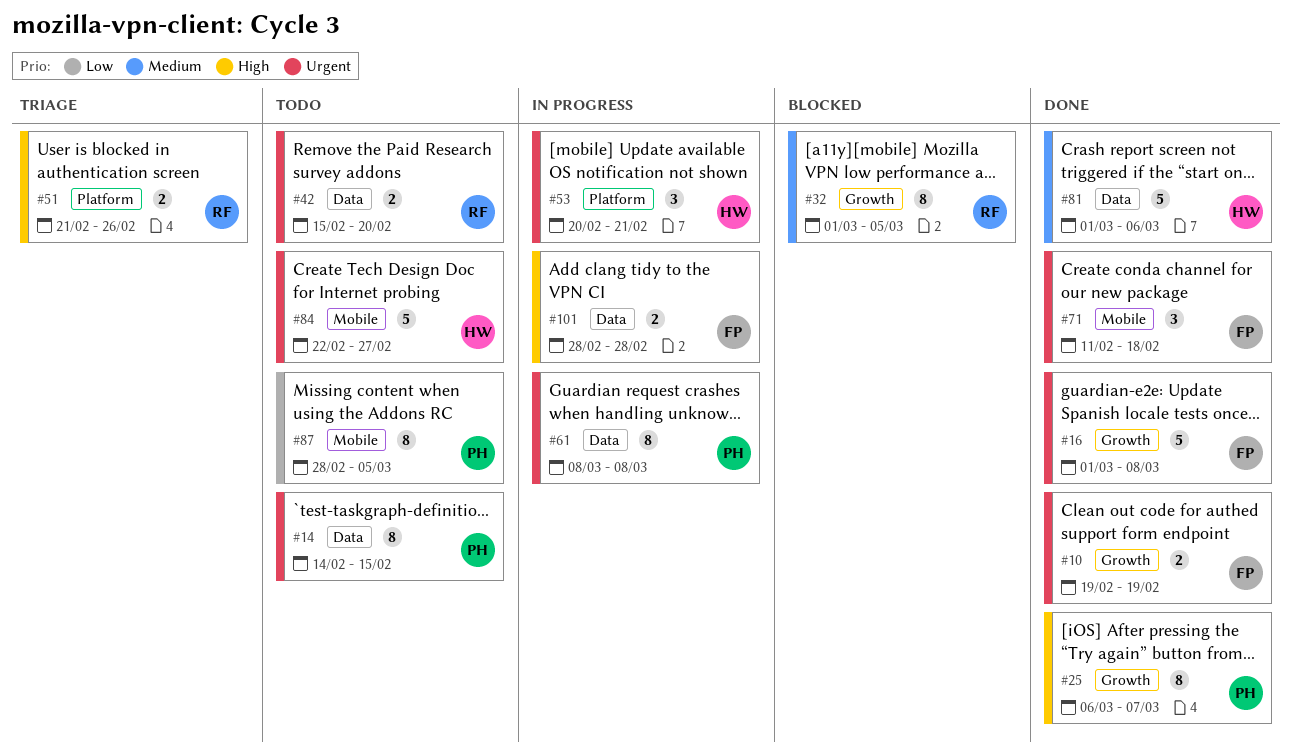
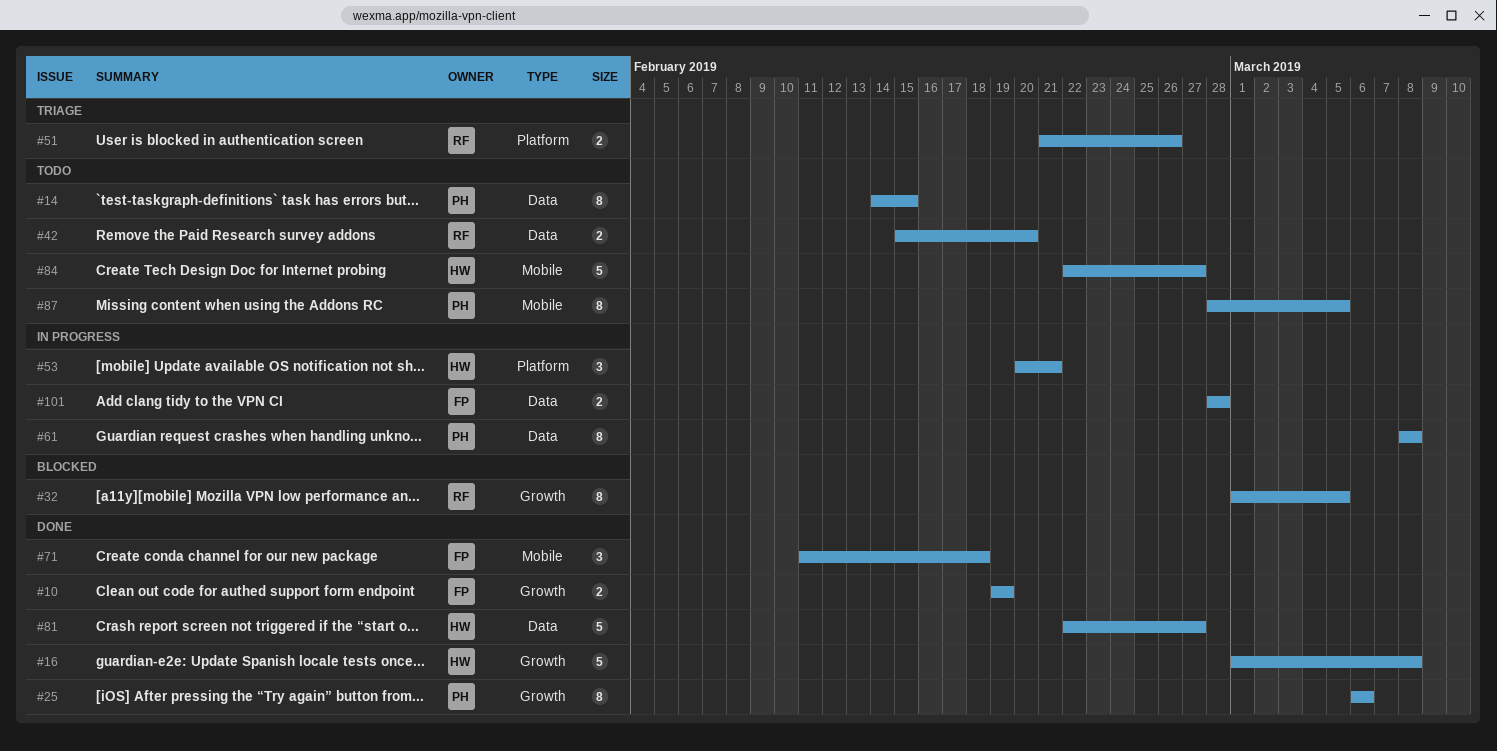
#16, owner: FP -> HW
#25, due: Mar 7 -> Mar 6
#81, start: Mar 1 -> Feb 22
#81, due: Mar 6 -> Feb 27

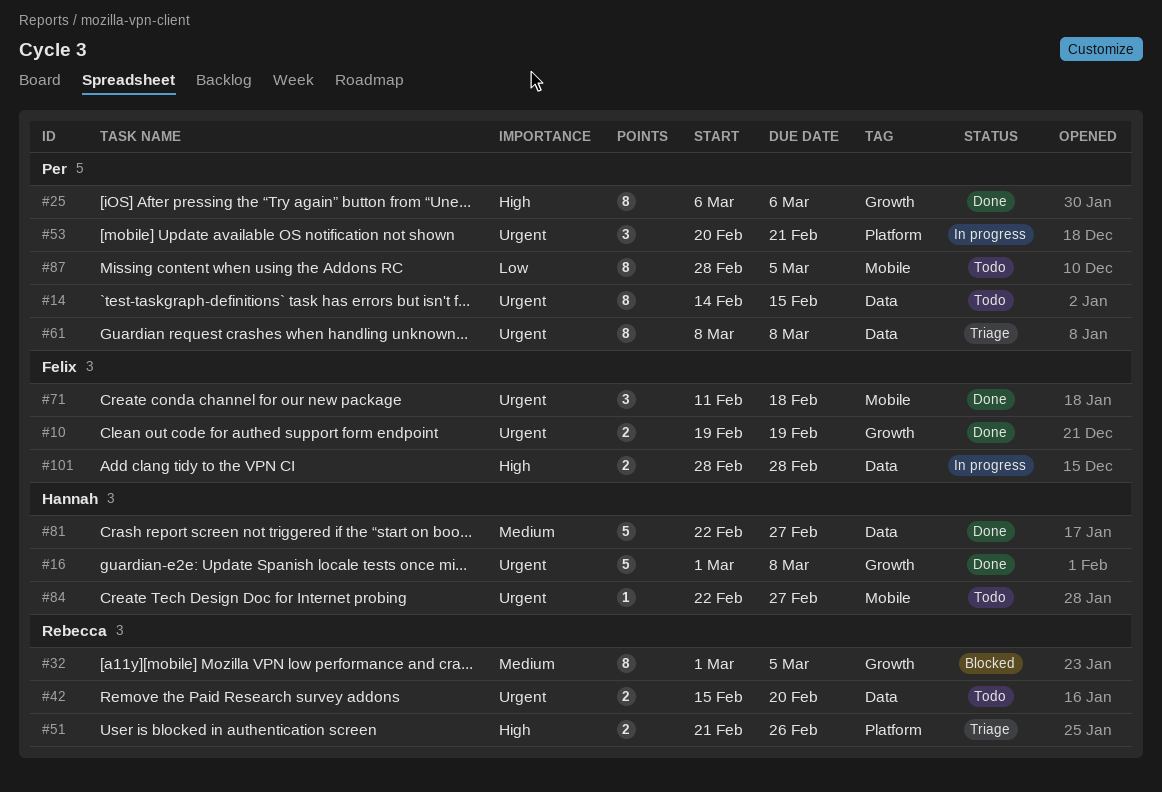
#53, owner: Hannah -> Per
#61, status: In progress -> Triage
#84, estimate: 5 -> 1

